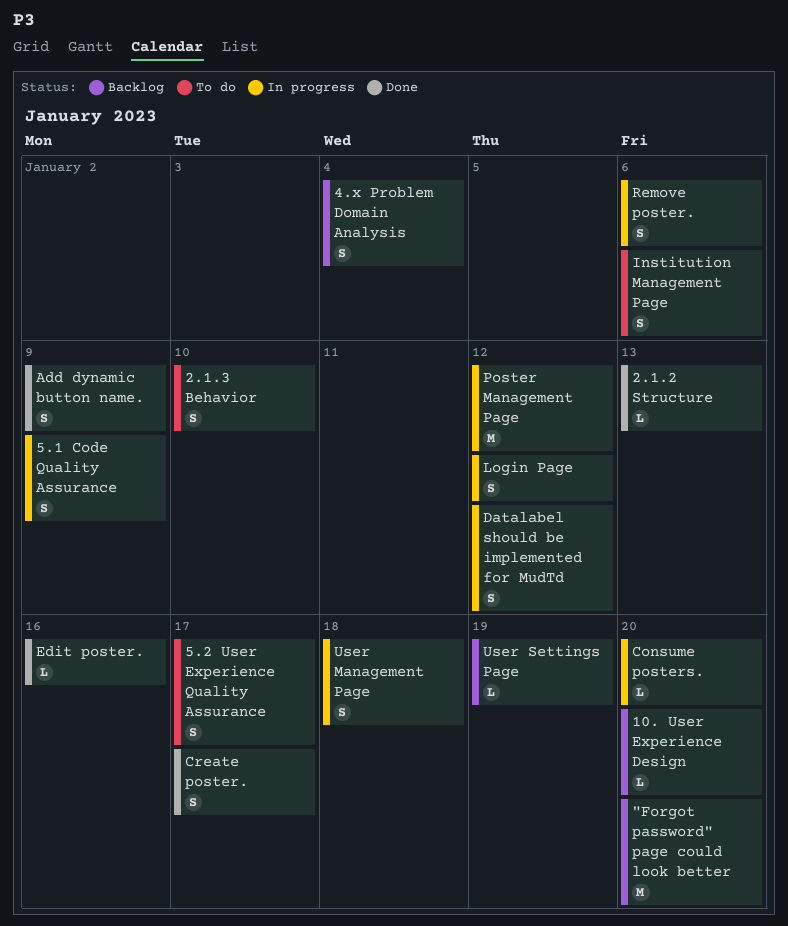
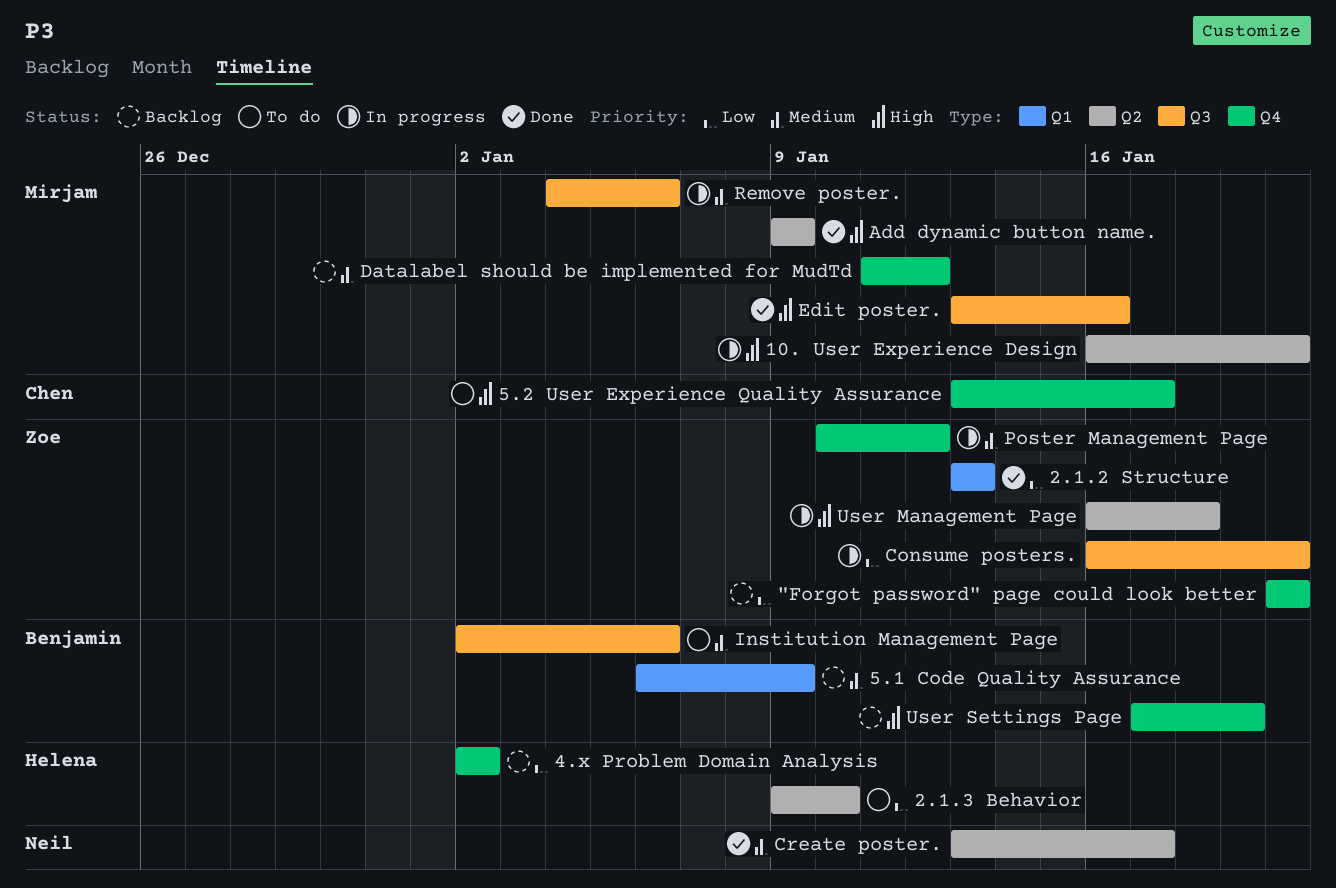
10. User Experience Design, status: Backlog -> In progress
4.x Problem Domain Analysis, due: Jan 4 -> Jan 2
5.1 Code Quality Assurance, status: In progress -> Backlog
Datalabel should be implemented for MudTd, status: In progress -> Backlog
Login Page: present -> none

